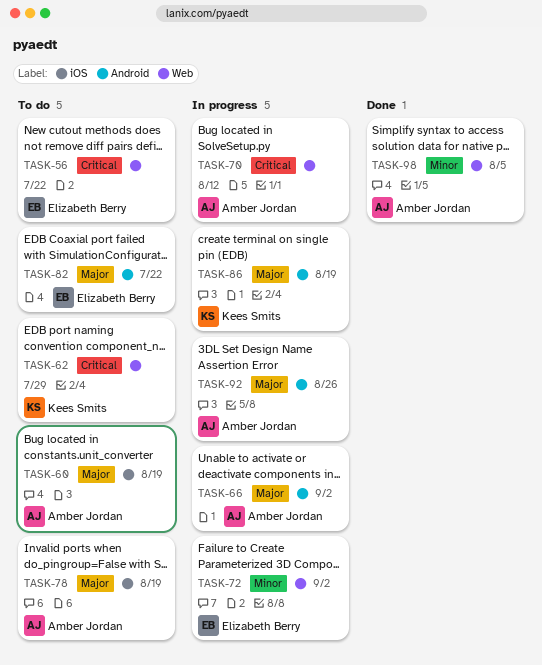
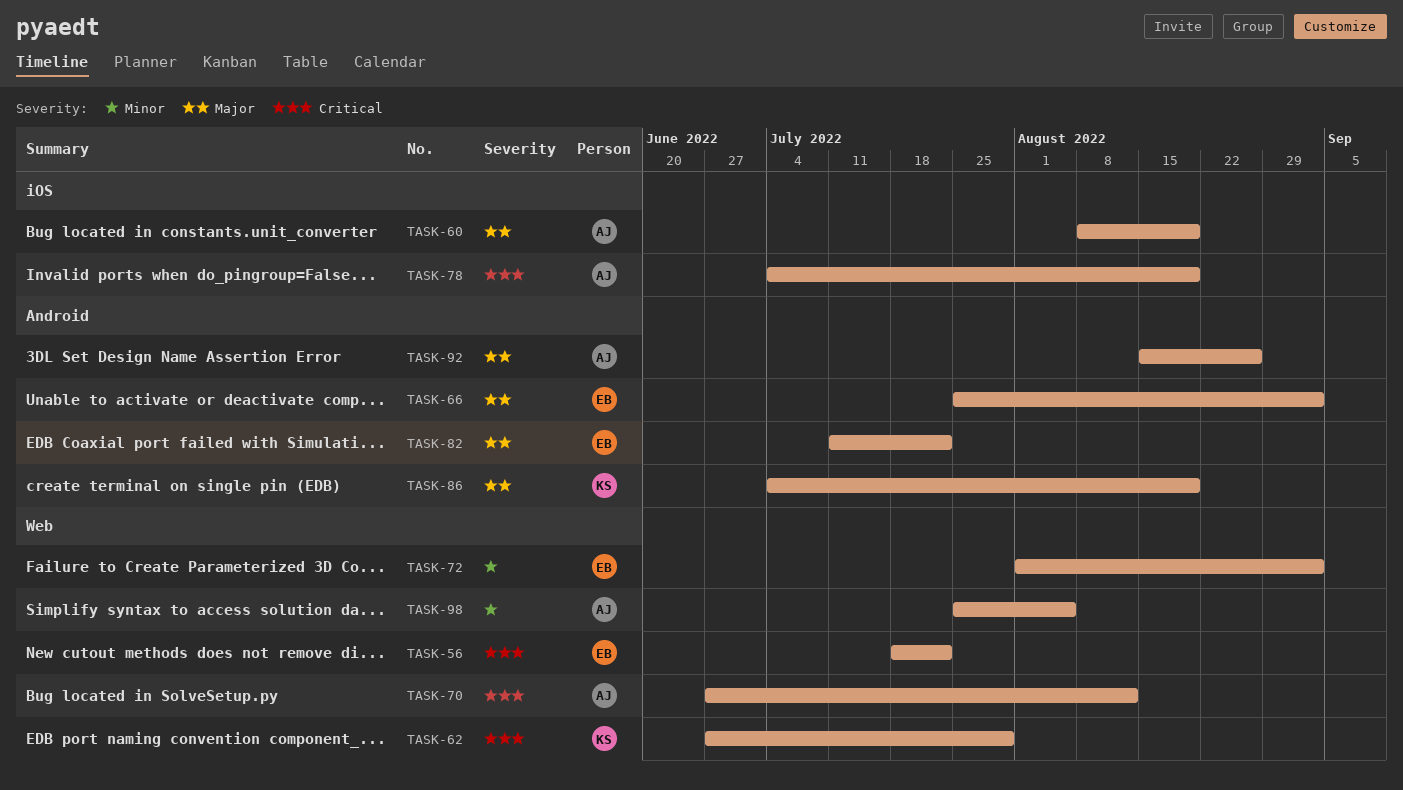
TASK-66, owner: Amber Jordan -> Elizabeth Berry
TASK-78, priority: Major -> Critical

